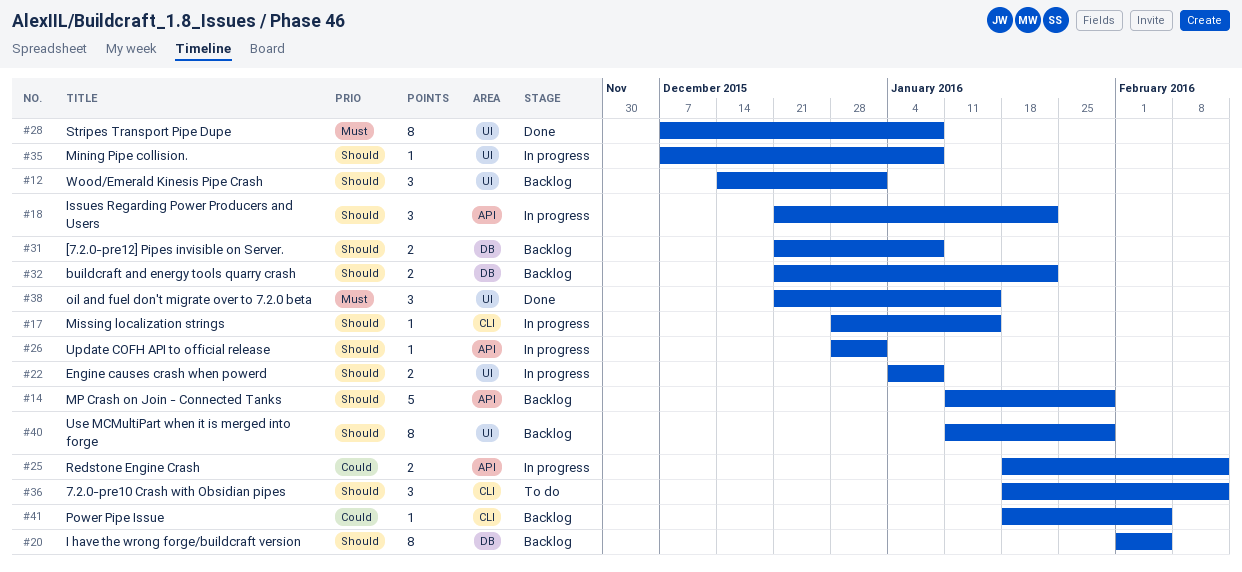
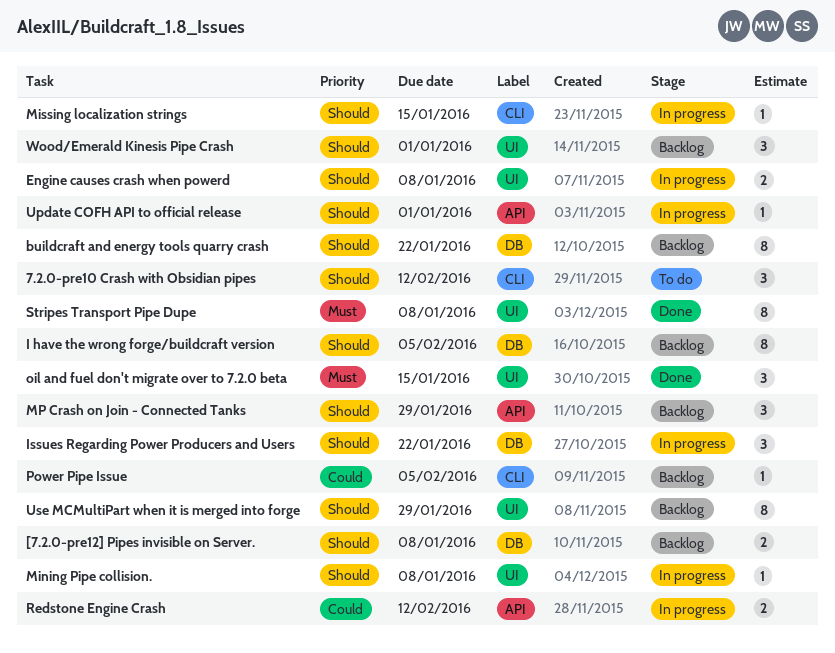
buildcraft and energy tools quarry crash, estimate: 2 -> 8
Issues Regarding Power Producers and Users, label: API -> DB
MP Crash on Join - Connected Tanks, estimate: 5 -> 3

